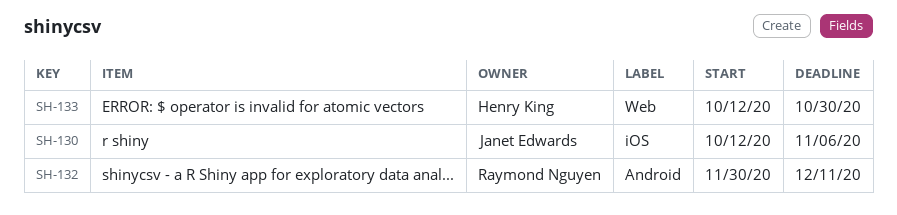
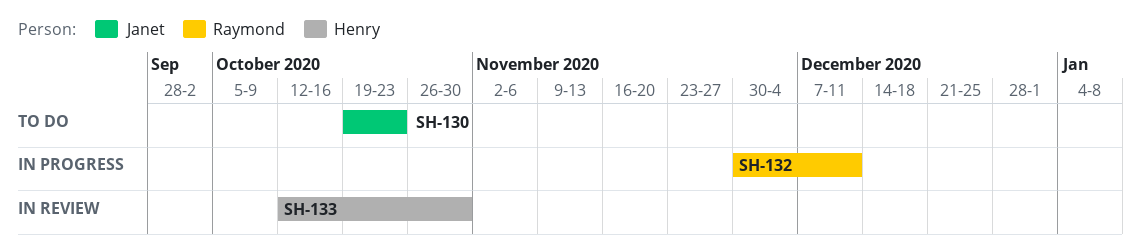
SH-130, start: Oct 12 -> Oct 19
SH-130, due: Nov 6 -> Oct 23

